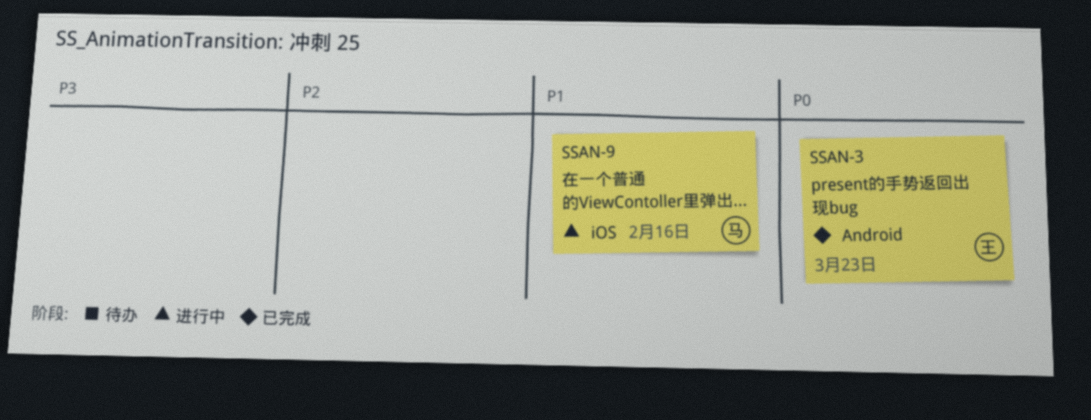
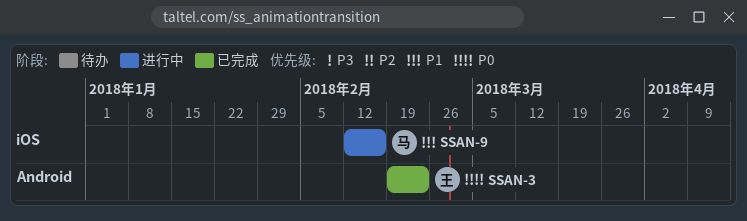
SSAN-3, due: Mar 23 -> Feb 23

